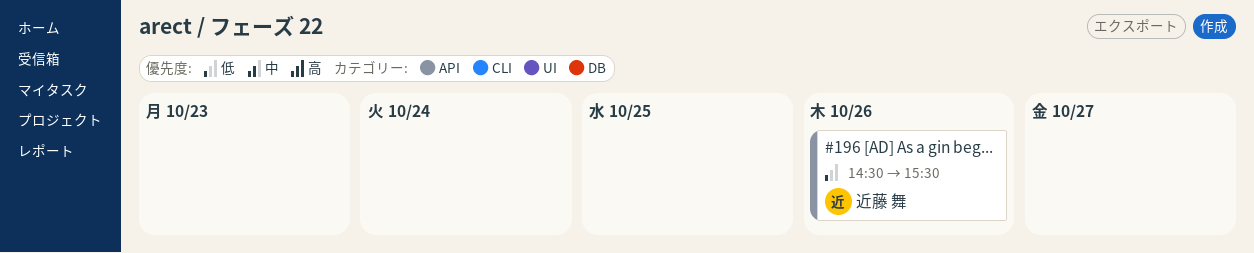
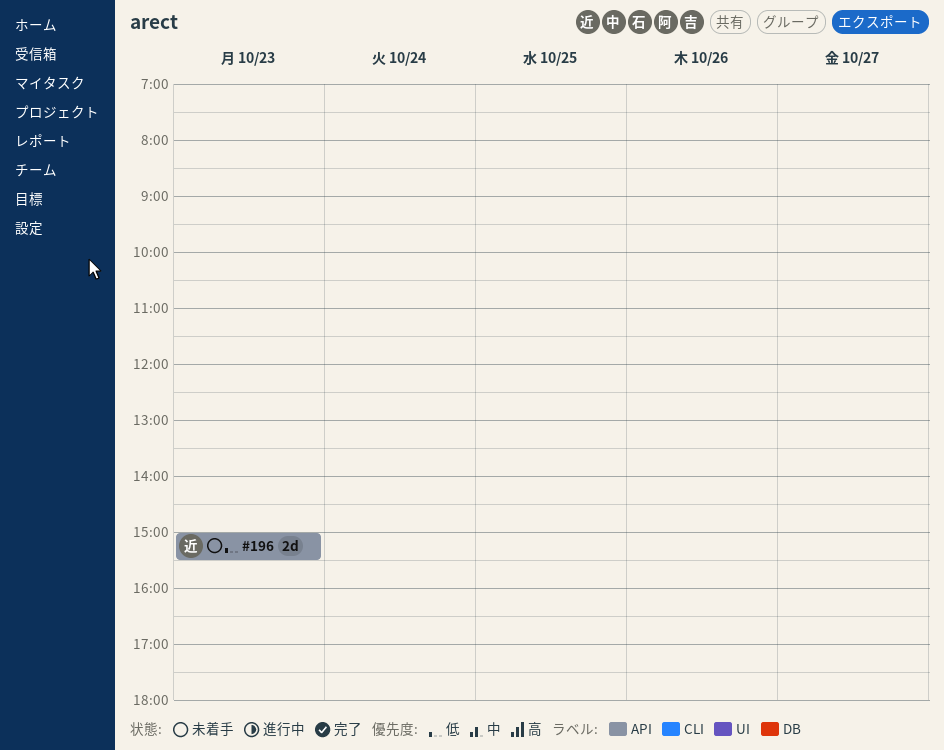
#196, day: Oct 26 -> Oct 23
#196, begins: 14:30 -> 15:00

